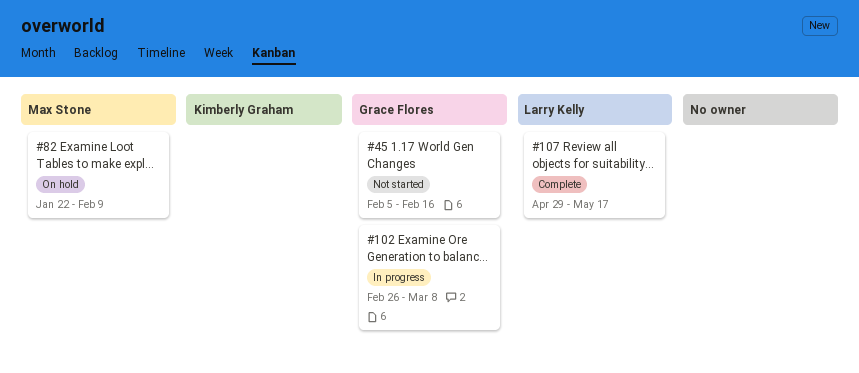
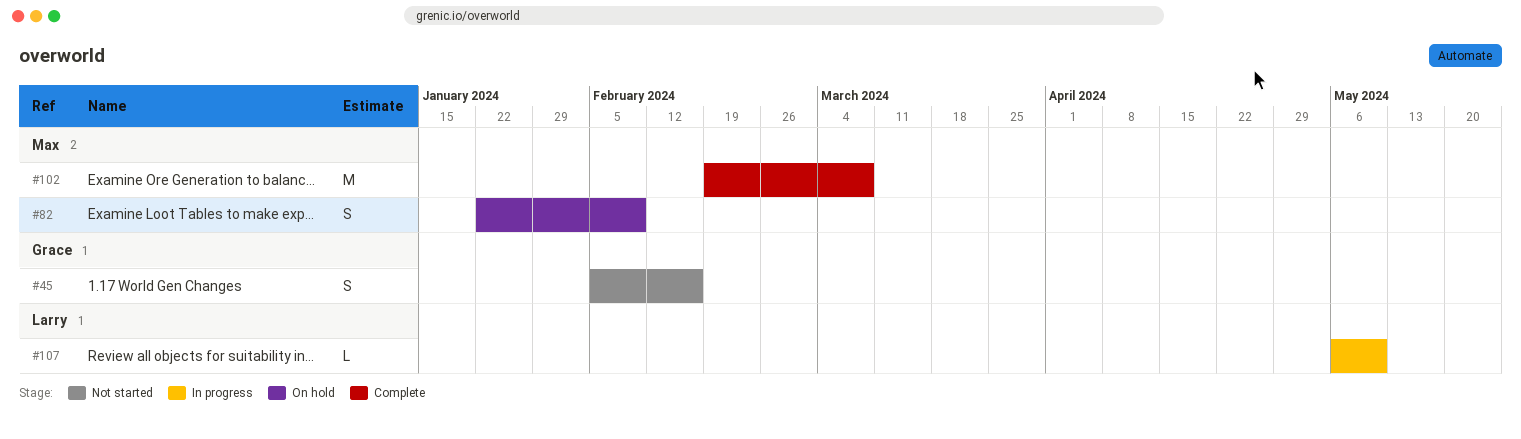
#102, status: In progress -> Complete
#102, owner: Grace Flores -> Max Stone
#102, start: Feb 26 -> Feb 19
#107, status: Complete -> In progress
#107, start: Apr 29 -> May 6
#107, due: May 17 -> May 10

